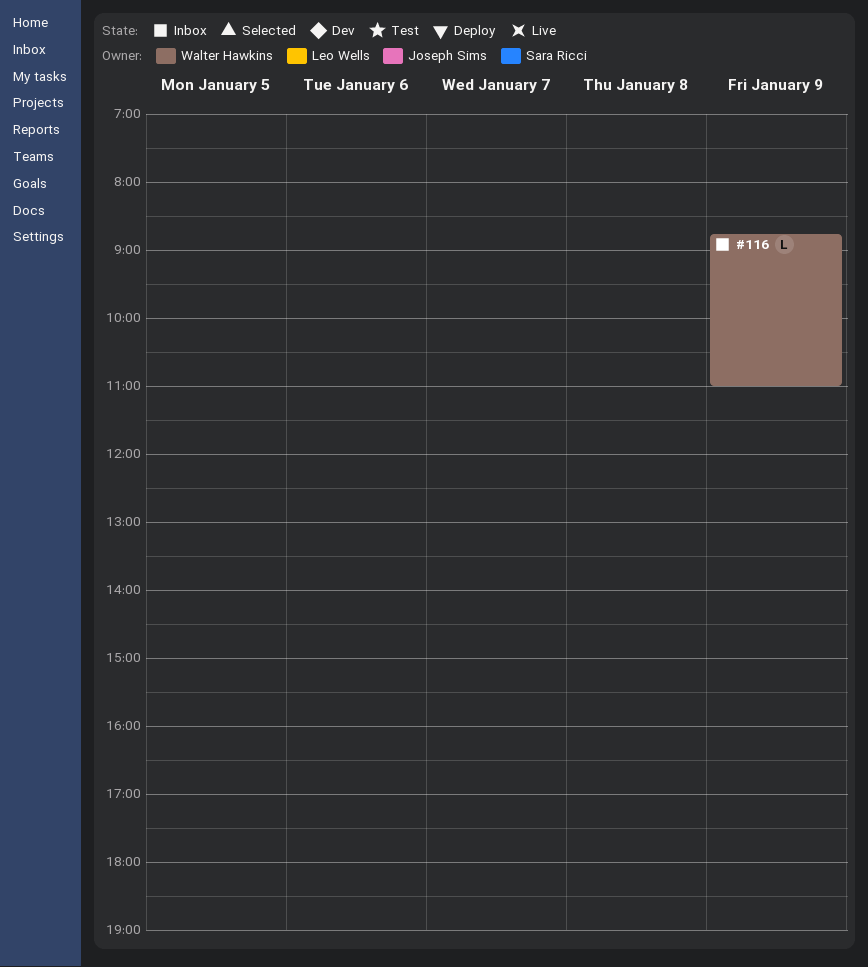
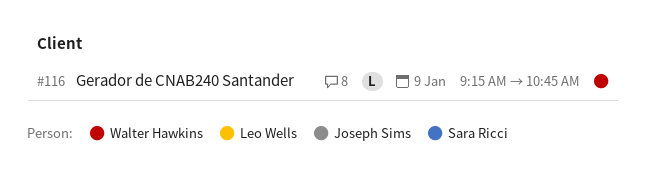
#116, begins: 08:45 -> 09:15
#116, ends: 11:00 -> 10:45

